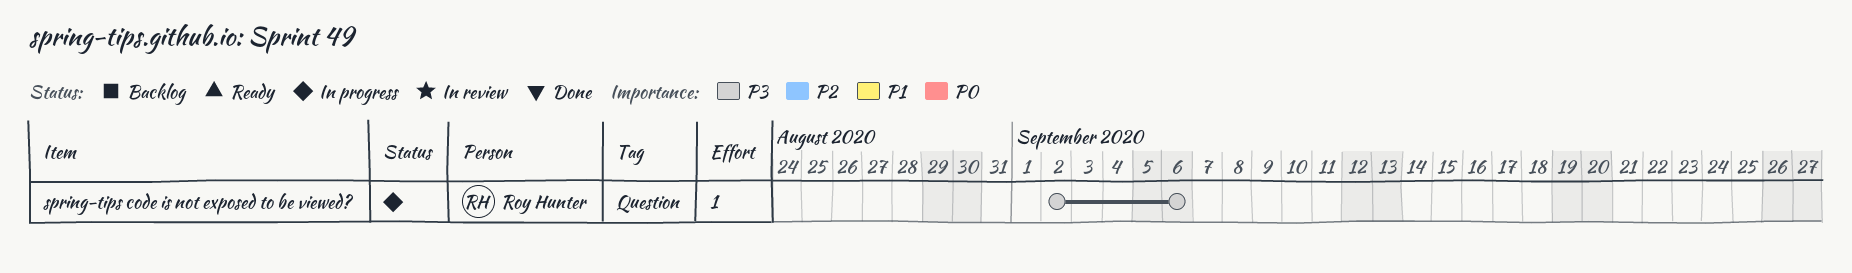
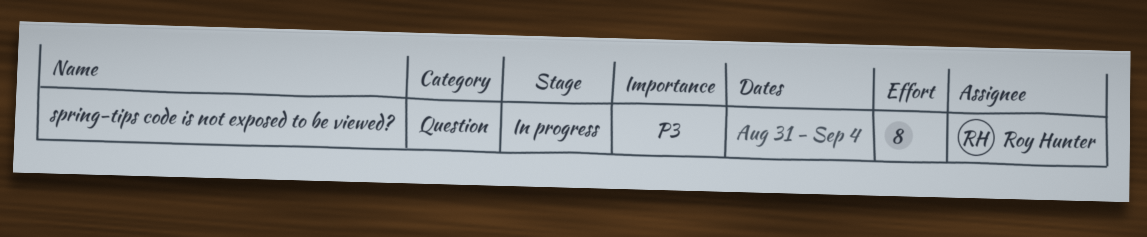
spring-tips code is not exposed to be viewed?, estimate: 1 -> 8
spring-tips code is not exposed to be viewed?, start: Sep 2 -> Aug 31
spring-tips code is not exposed to be viewed?, due: Sep 6 -> Sep 4

